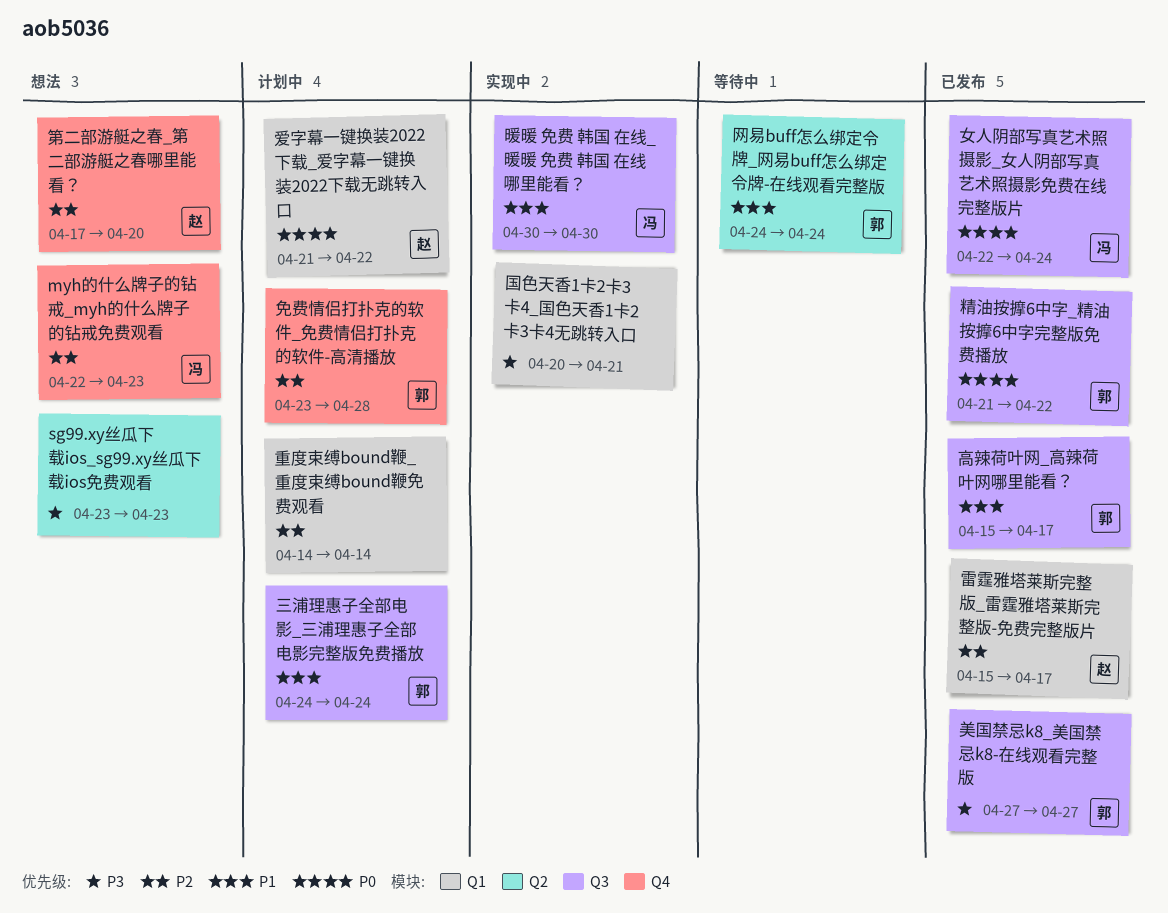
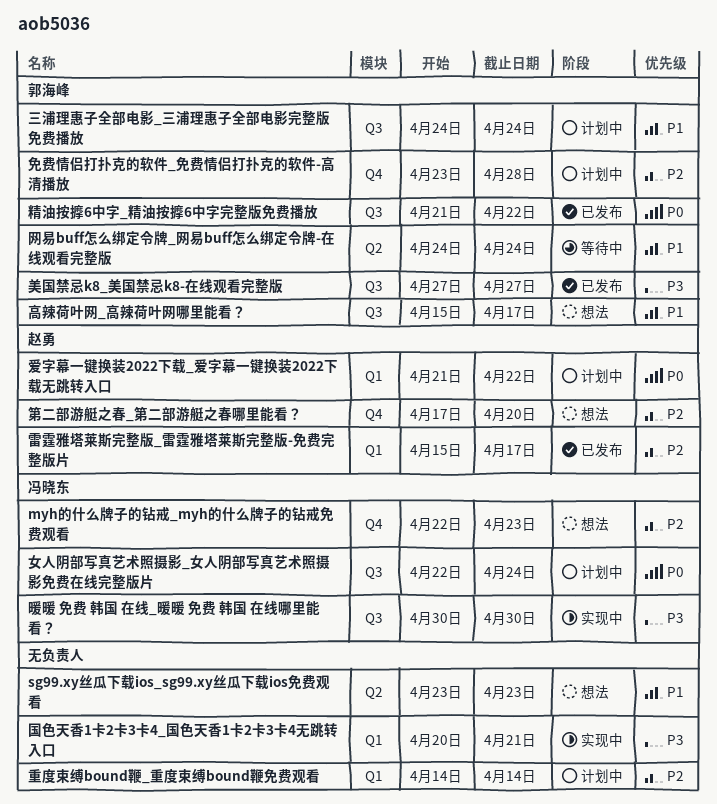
sg99.xy丝瓜下载ios_sg99.xy丝瓜下载ios免费观看, priority: P3 -> P1
女人阴部写真艺术照摄影_女人阴部写真艺术照摄影免费在线完整版片, status: 已发布 -> 计划中
暖暖 免费 韩国 在线_暖暖 免费 韩国 在线哪里能看？, priority: P1 -> P3
高辣荷叶网_高辣荷叶网哪里能看？, status: 已发布 -> 想法

